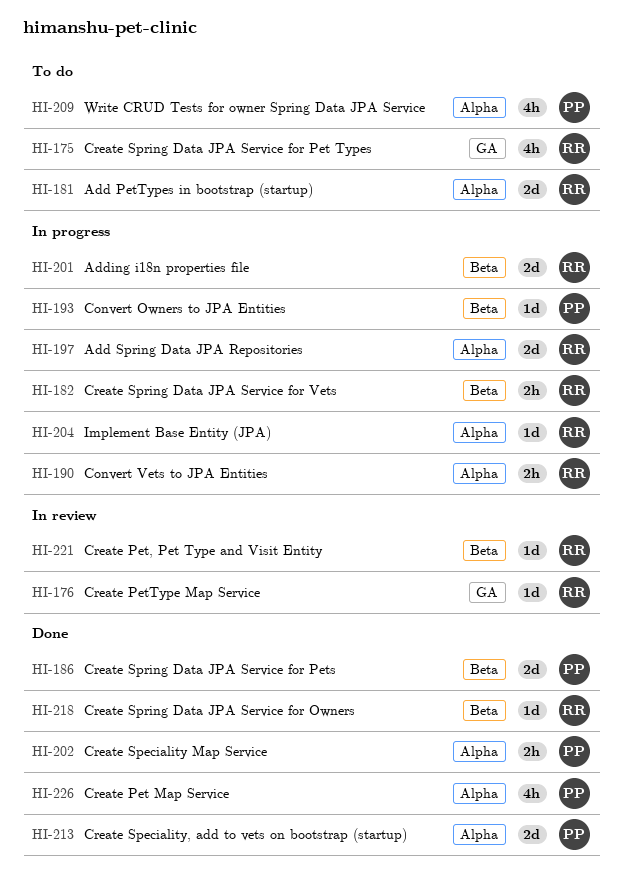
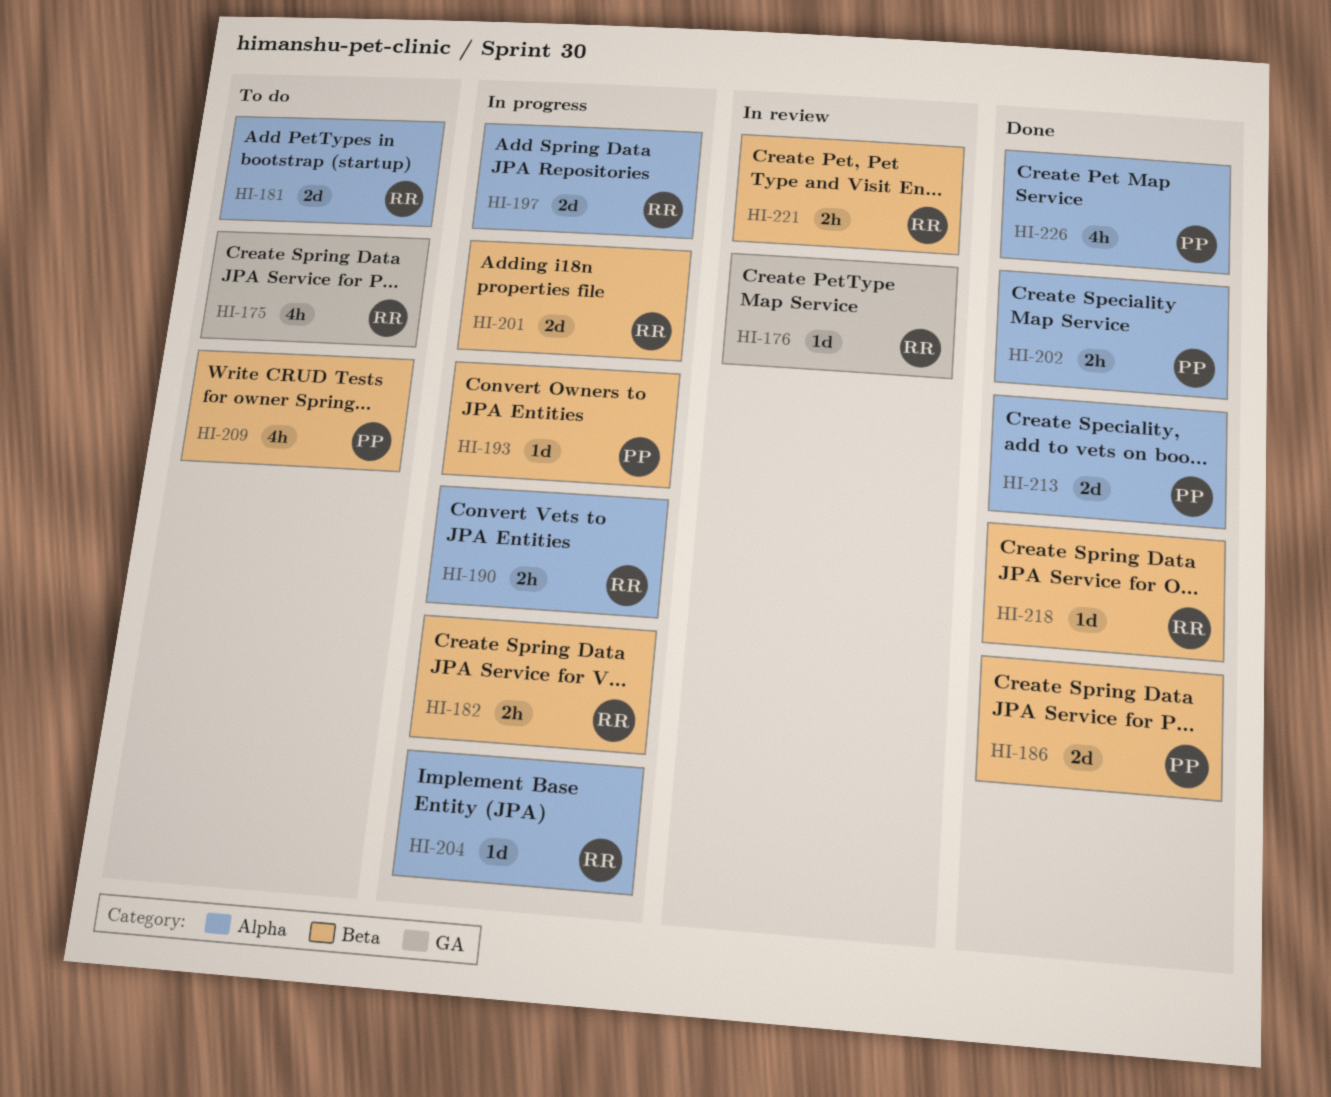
HI-209, label: Alpha -> Beta
HI-221, estimate: 1d -> 2h

